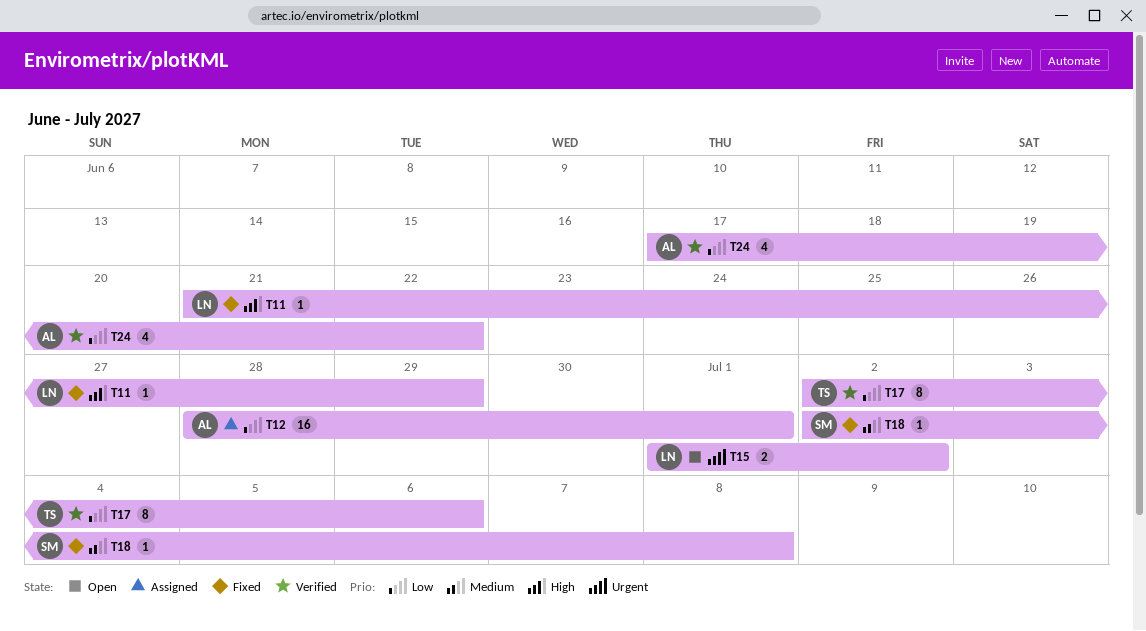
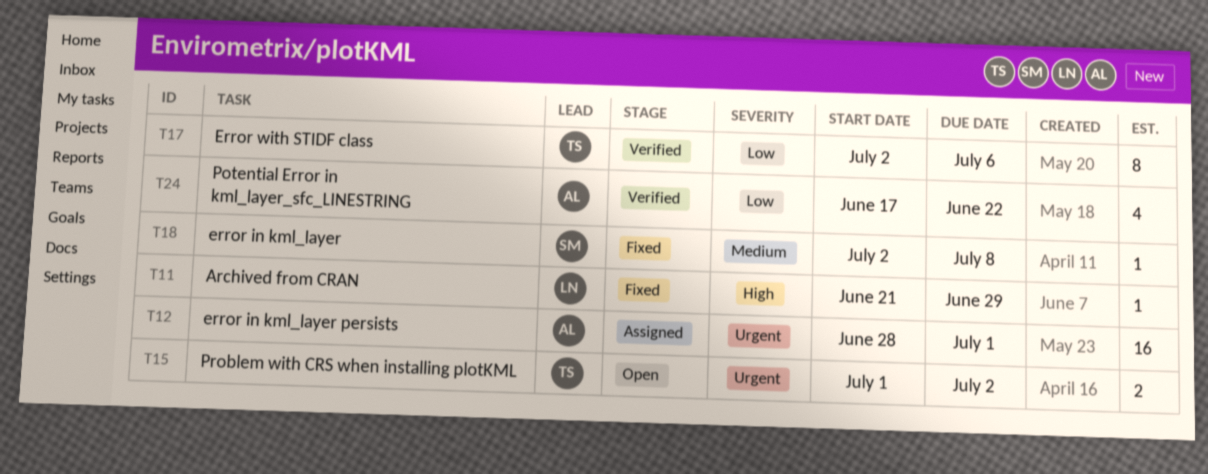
T12, priority: Low -> Urgent
T15, owner: LN -> TS

